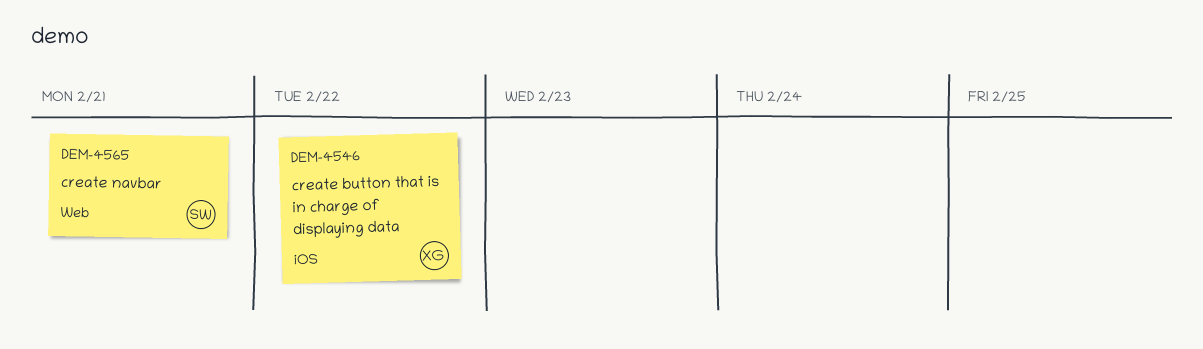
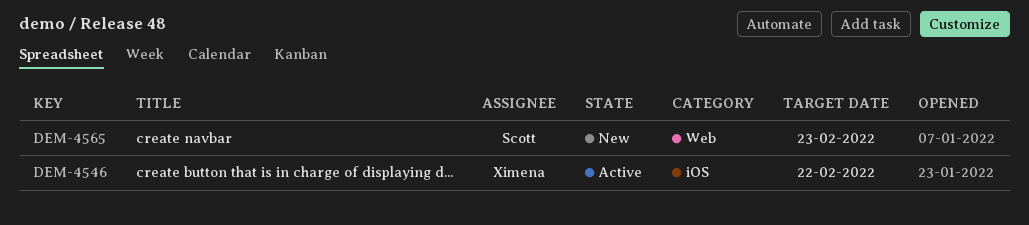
DEM-4565, due: Feb 21 -> Feb 23

